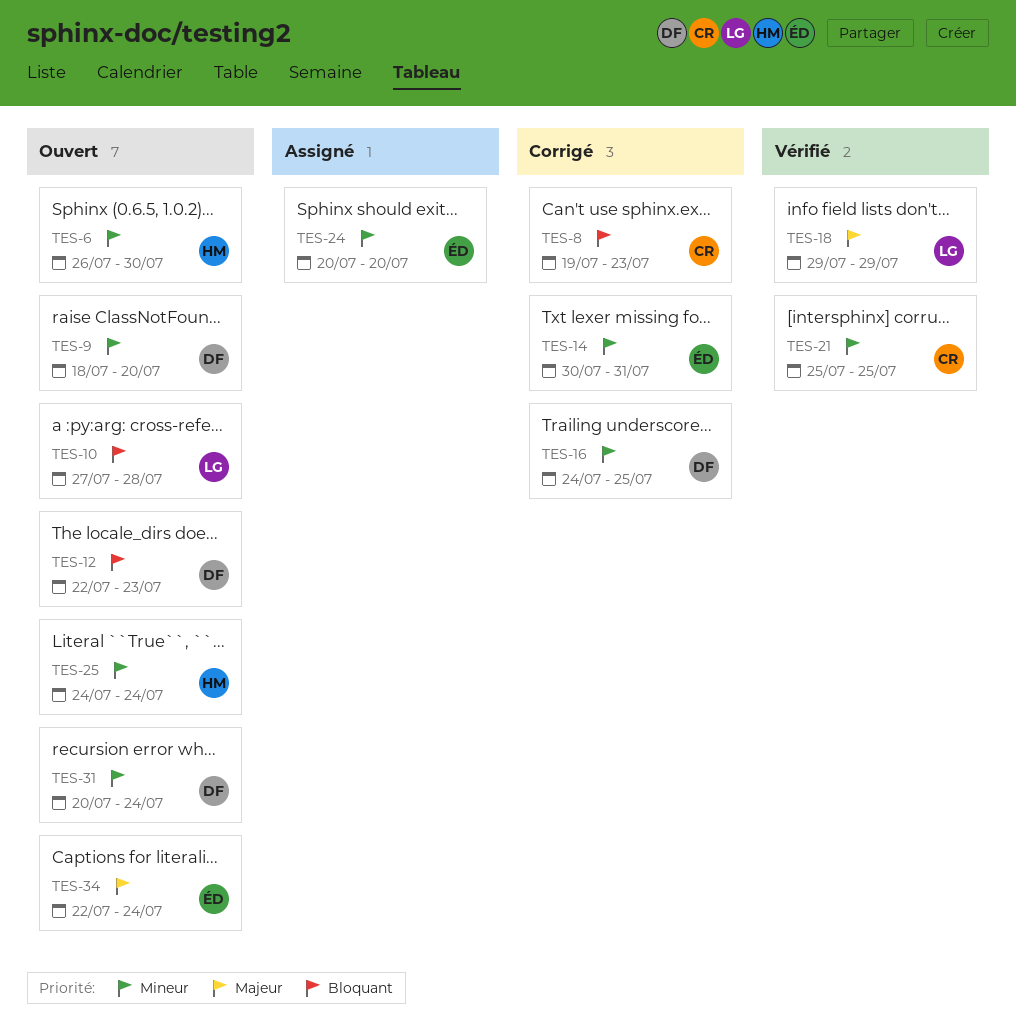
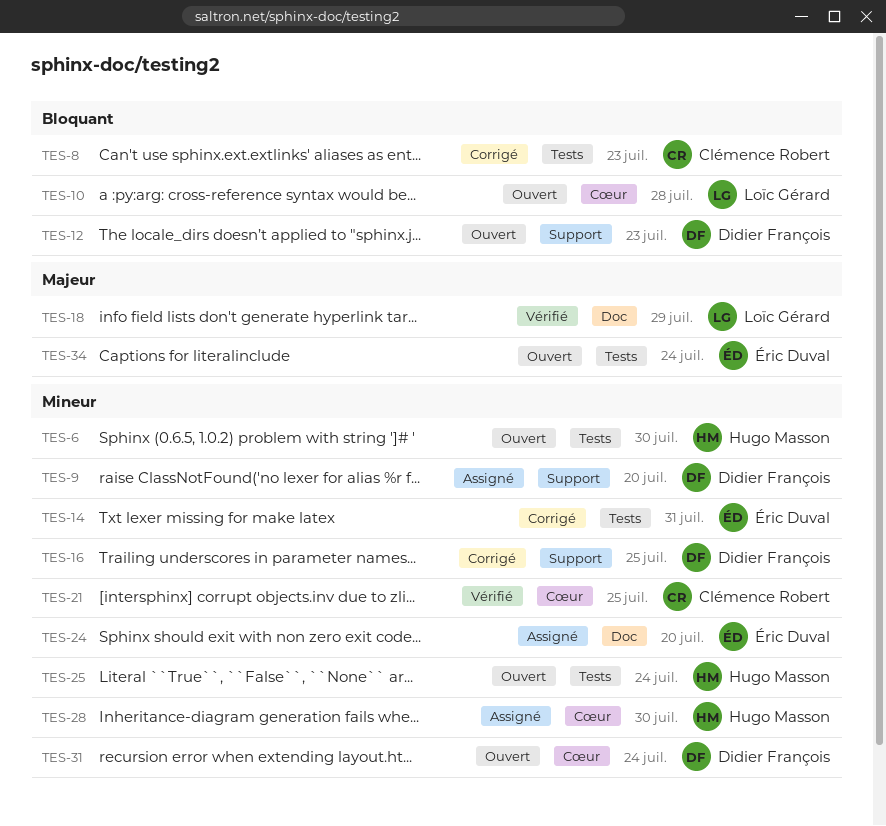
TES-9, status: Ouvert -> Assigné
TES-28: none -> present

